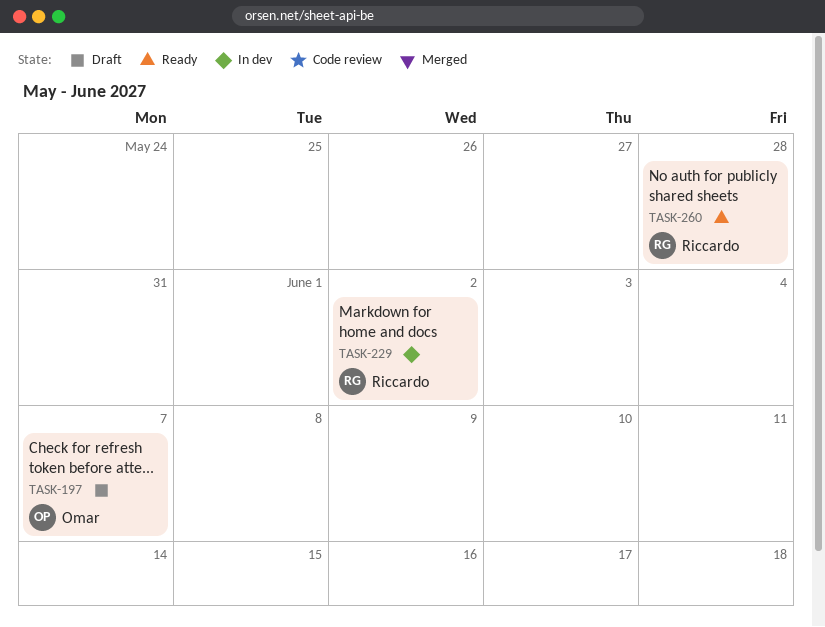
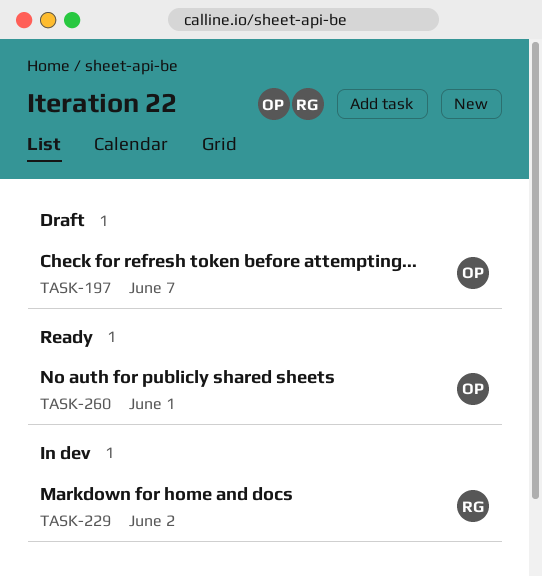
TASK-260, owner: Riccardo -> Omar
TASK-260, due: May 28 -> Jun 1

